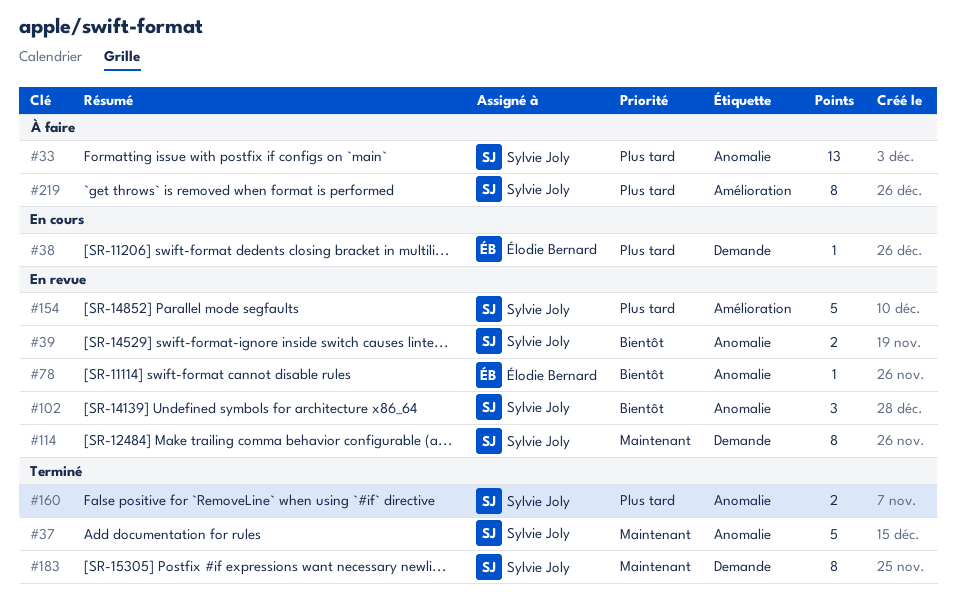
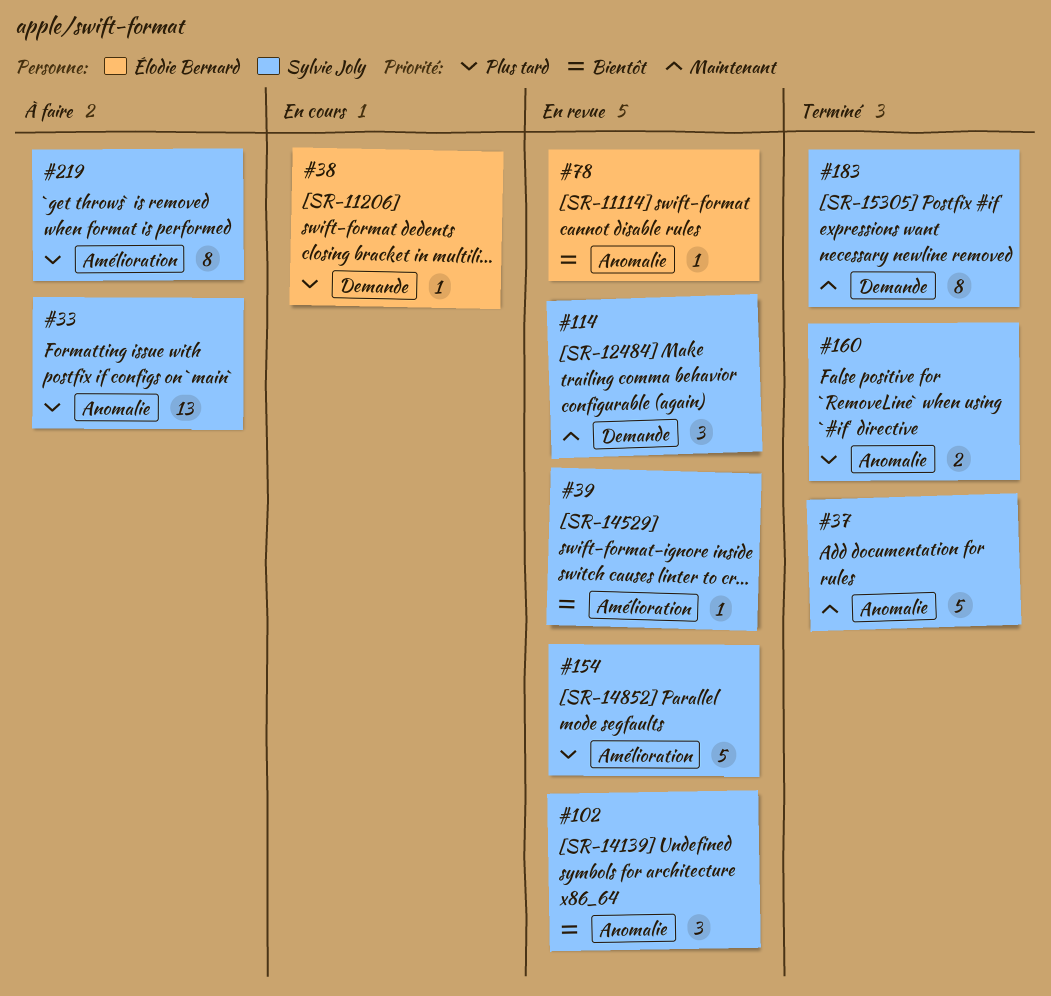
#39, label: Anomalie -> Amélioration
#39, estimate: 2 -> 1
#114, estimate: 8 -> 3

